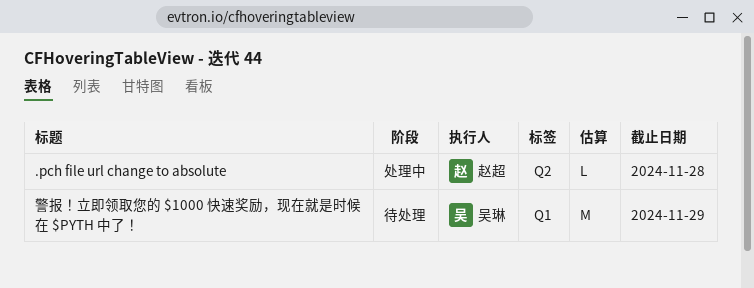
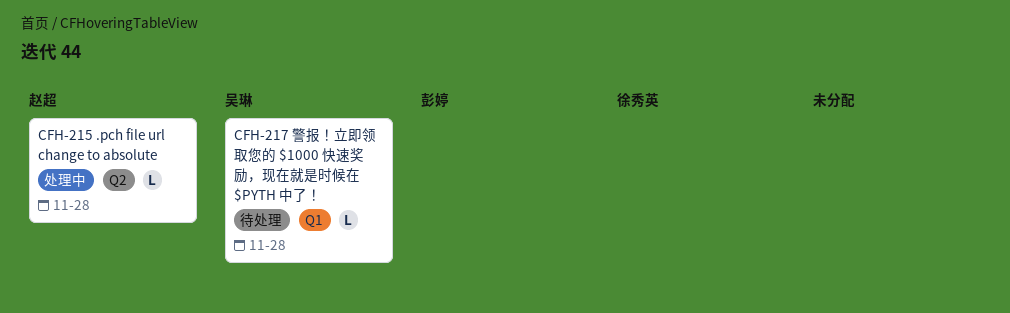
警报！立即领取您的 $1000 快速奖励，现在就是时候在 $PYTH 中了！, estimate: M -> L
警报！立即领取您的 $1000 快速奖励，现在就是时候在 $PYTH 中了！, due: Nov 29 -> Nov 28

